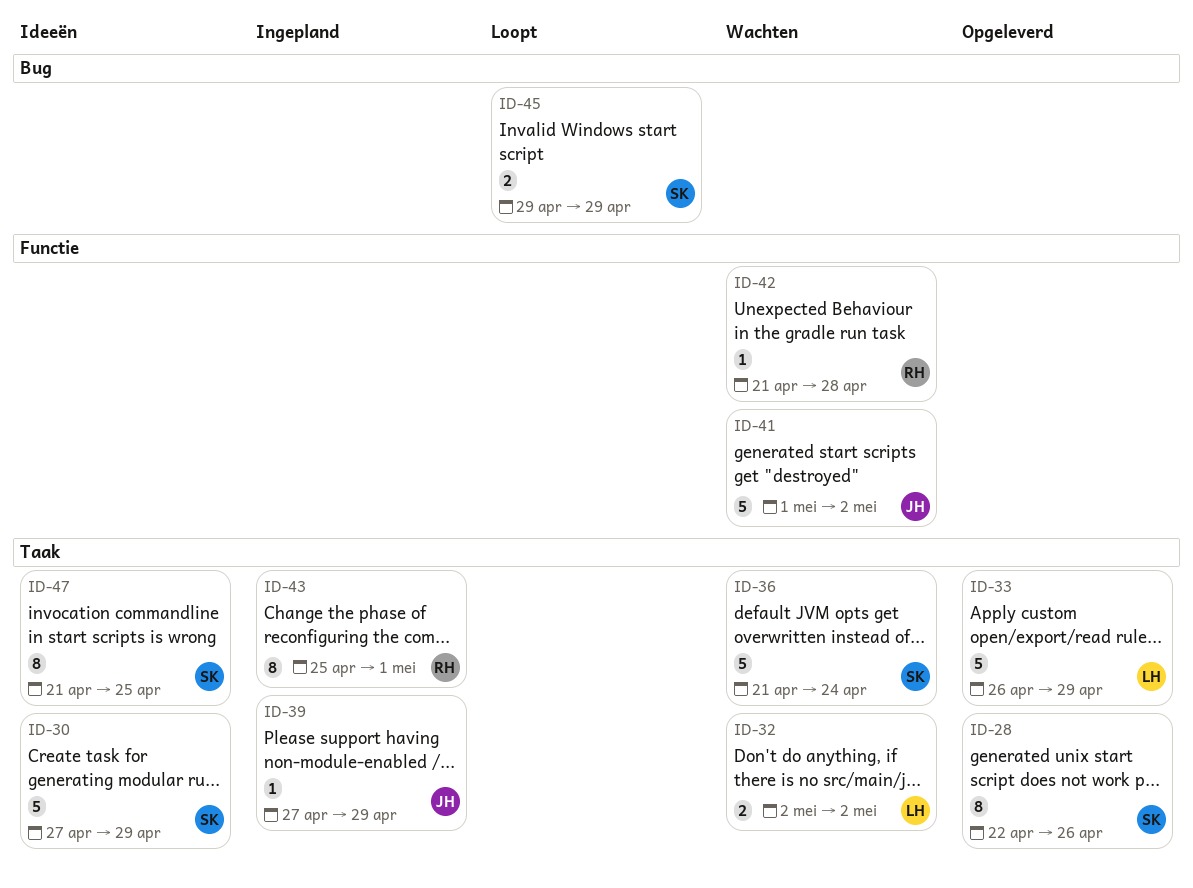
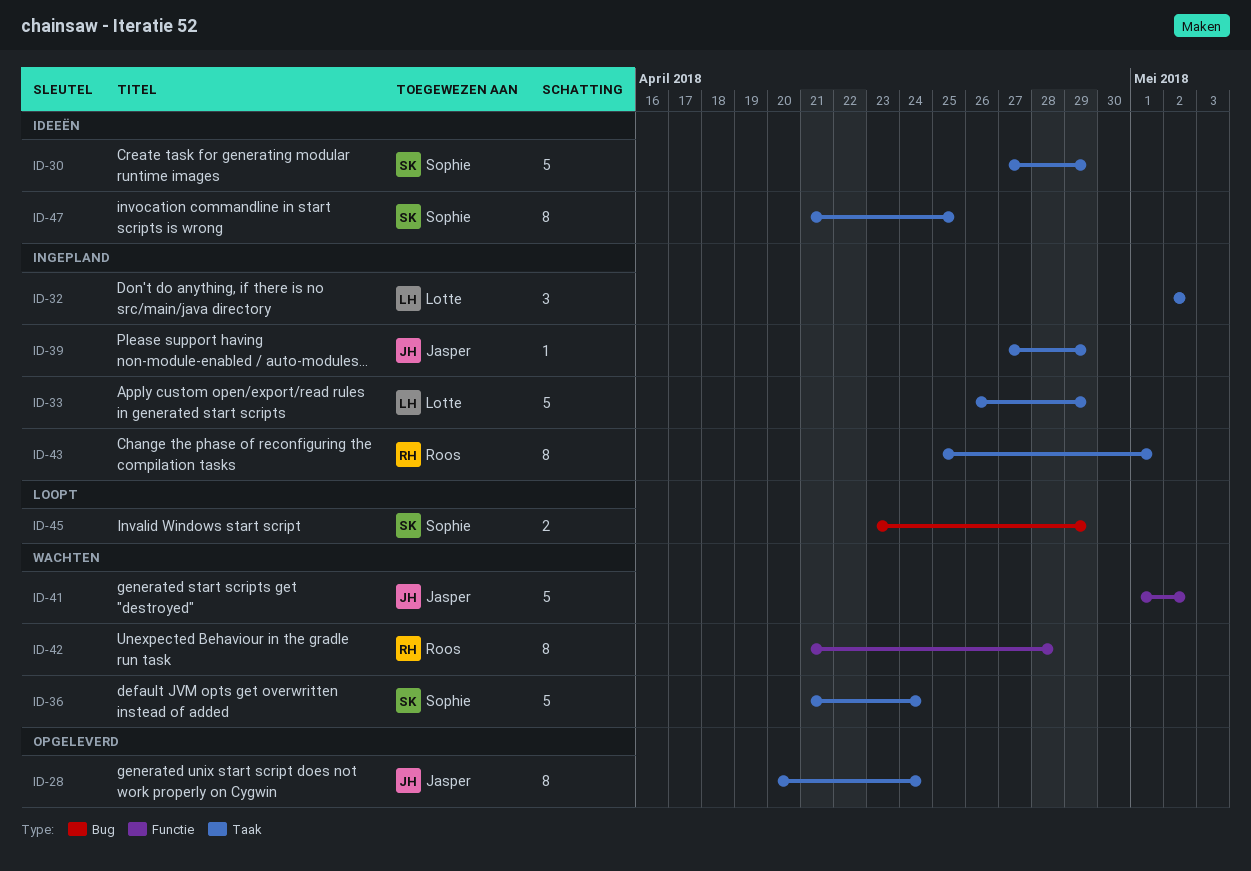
ID-28, owner: Sophie -> Jasper
ID-28, start: Apr 22 -> Apr 20
ID-28, due: Apr 26 -> Apr 24
ID-32, status: Wachten -> Ingepland
ID-32, estimate: 2 -> 3
ID-33, status: Opgeleverd -> Ingepland
ID-42, estimate: 1 -> 8
ID-45, start: Apr 29 -> Apr 23

